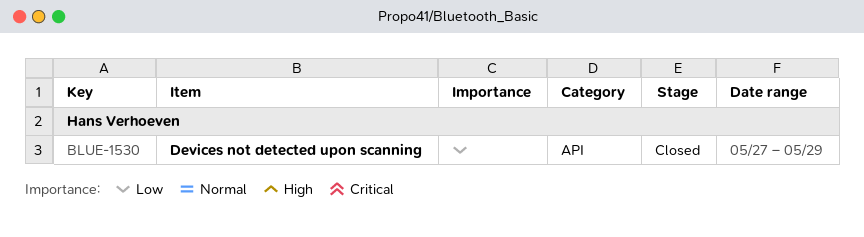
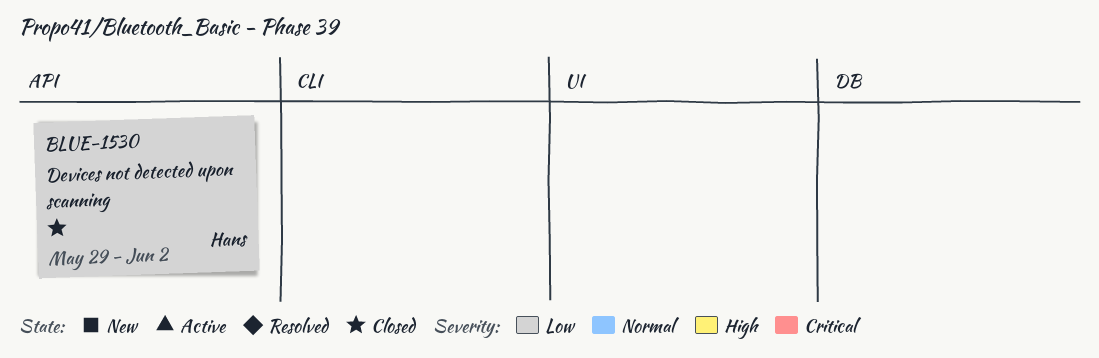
BLUE-1530, start: May 27 -> May 29
BLUE-1530, due: May 29 -> Jun 2

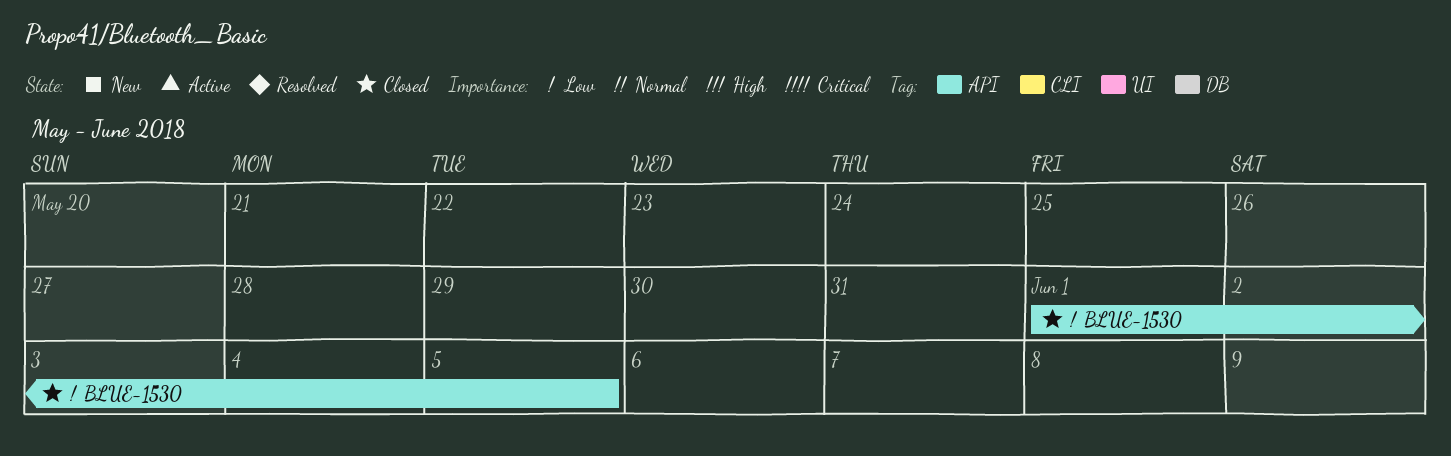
BLUE-1530, start: May 29 -> Jun 1
BLUE-1530, due: Jun 2 -> Jun 5

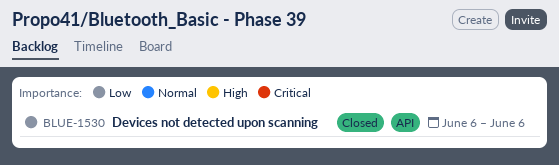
BLUE-1530, start: Jun 1 -> Jun 6
BLUE-1530, due: Jun 5 -> Jun 6

